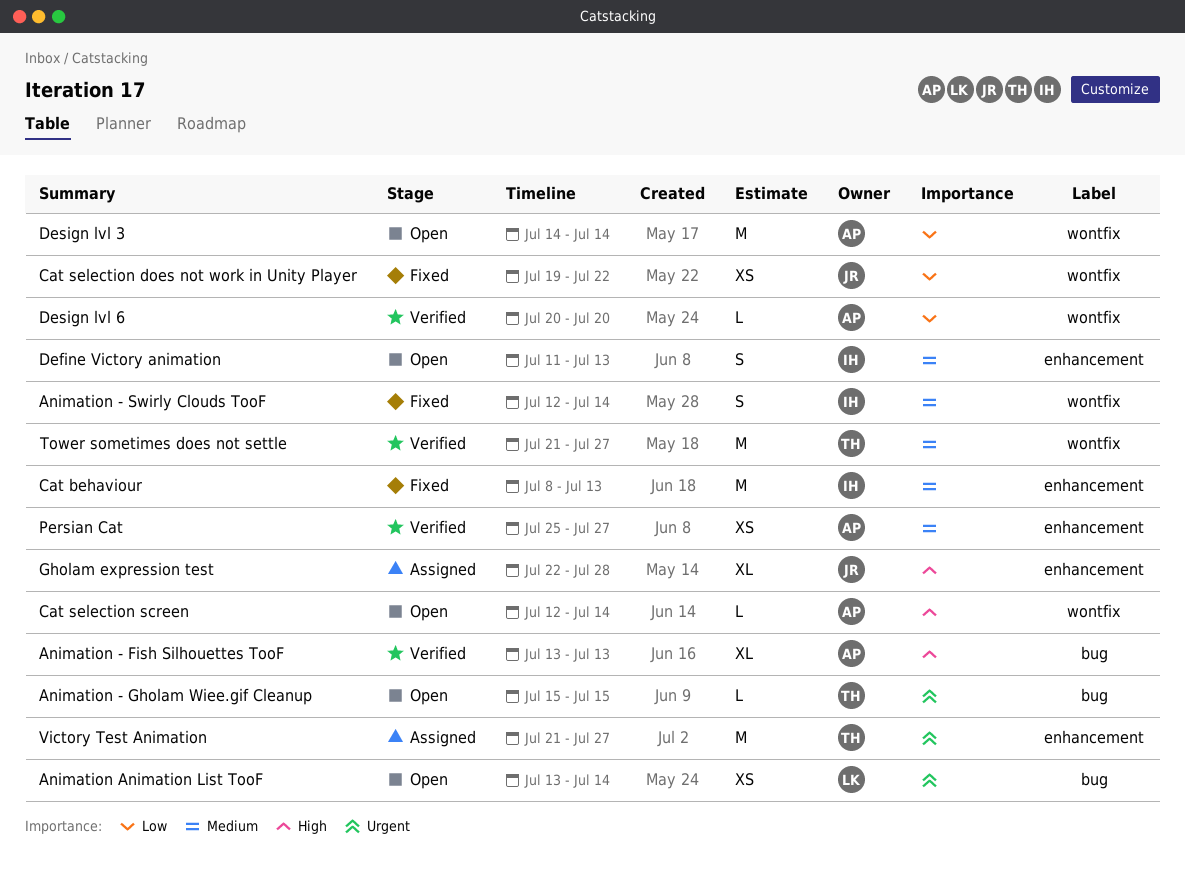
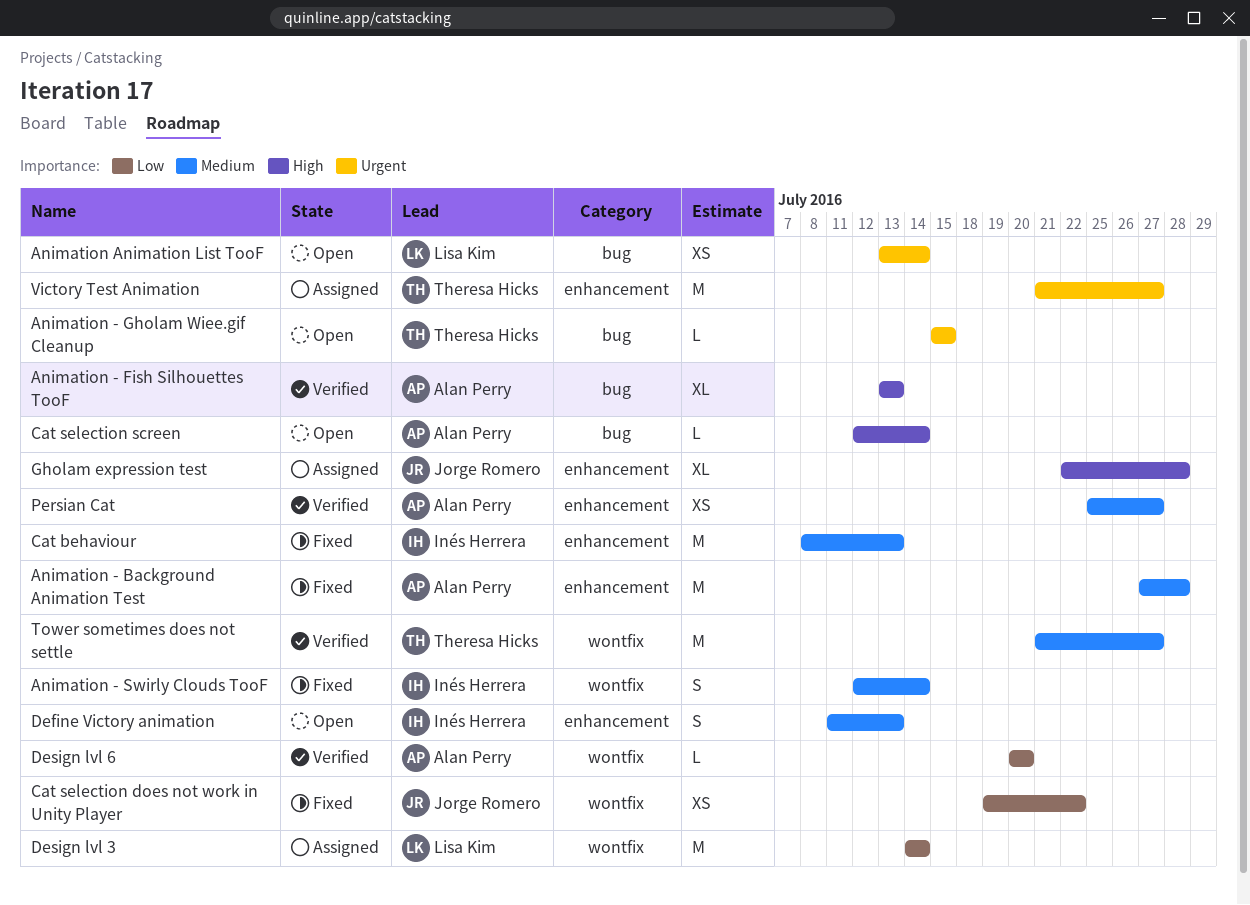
Animation - Background Animation Test: none -> present
Cat selection screen, label: wontfix -> bug
Design lvl 3, status: Open -> Assigned
Design lvl 3, owner: Alan Perry -> Lisa Kim

